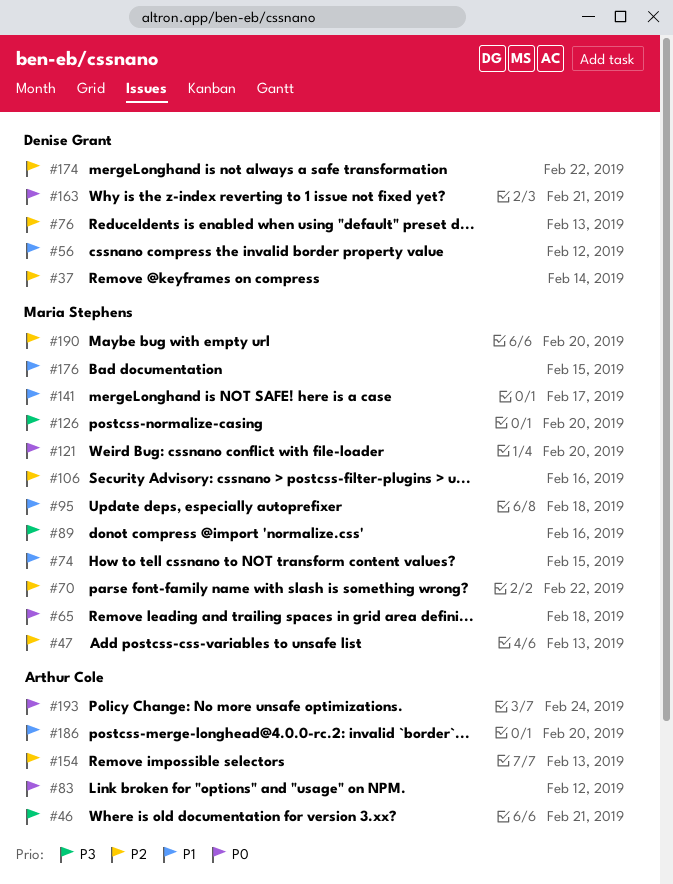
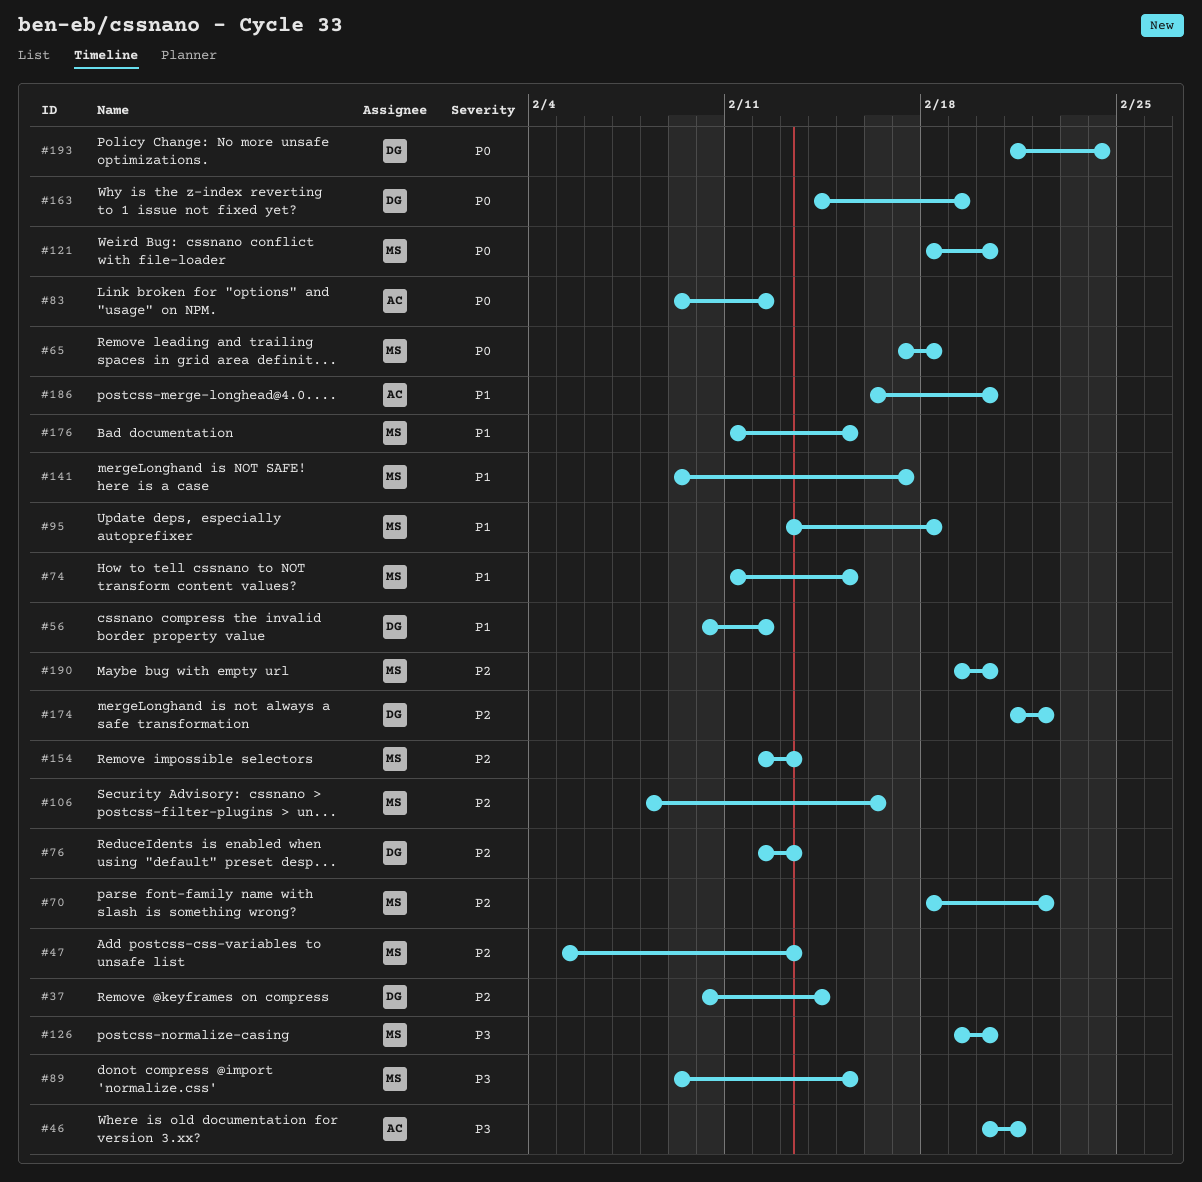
#89, due: Feb 16 -> Feb 15
#154, owner: Arthur Cole -> Maria Stephens
#163, due: Feb 21 -> Feb 19
#193, owner: Arthur Cole -> Denise Grant

